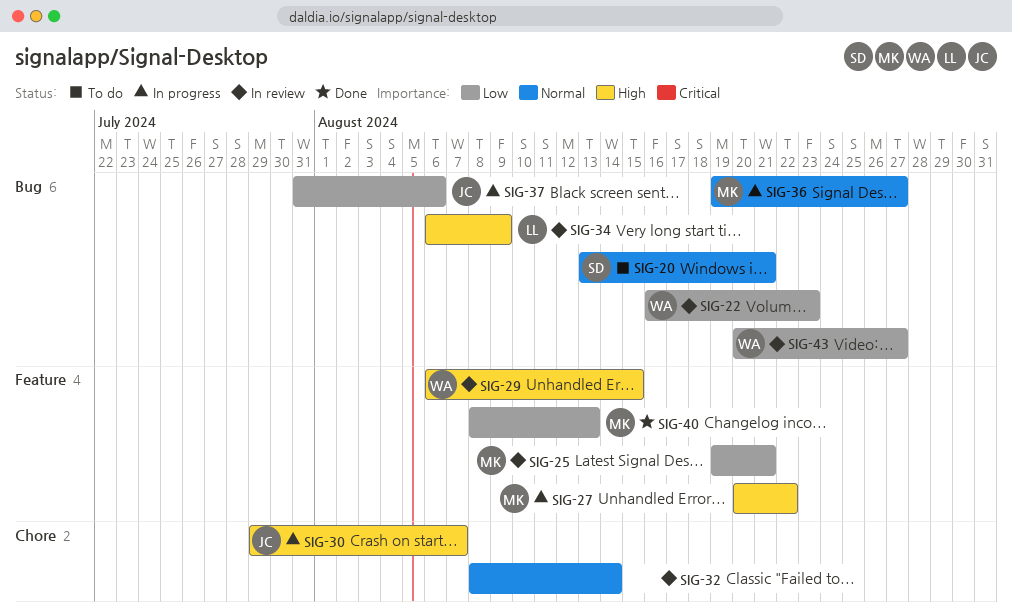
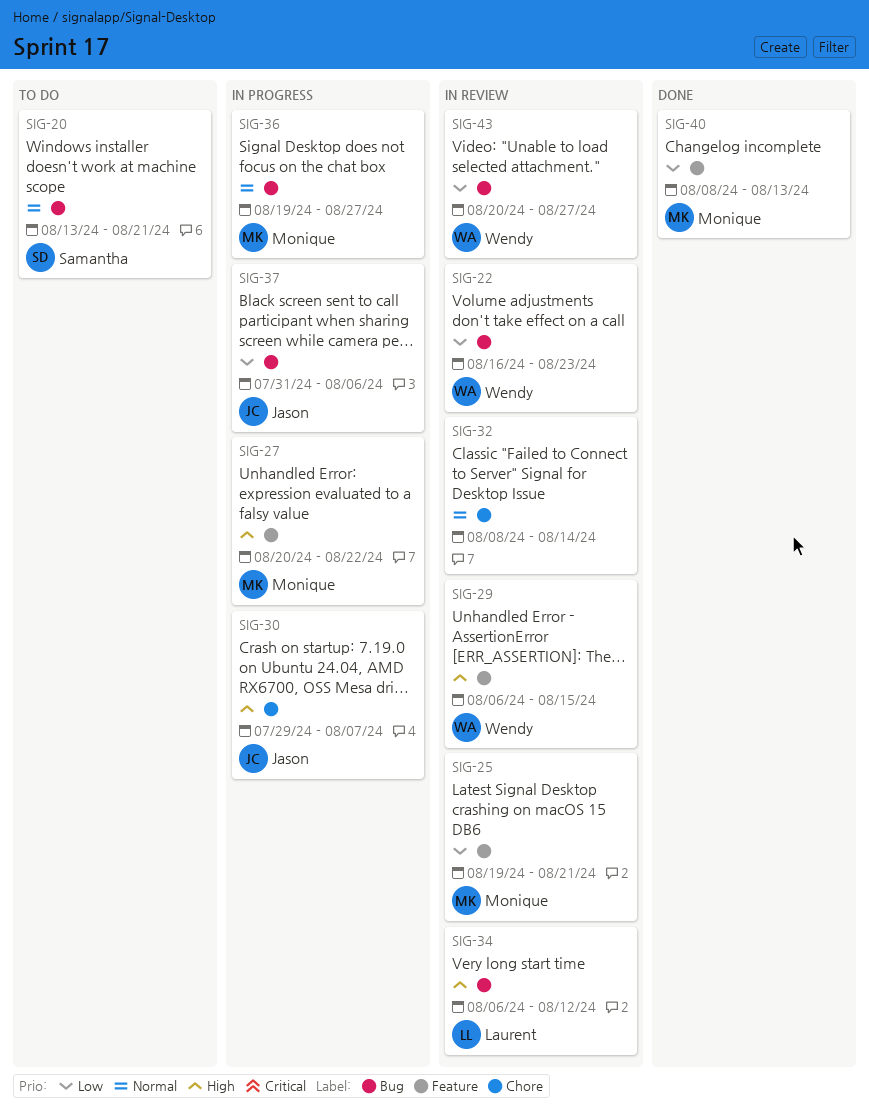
SIG-34, due: Aug 9 -> Aug 12

